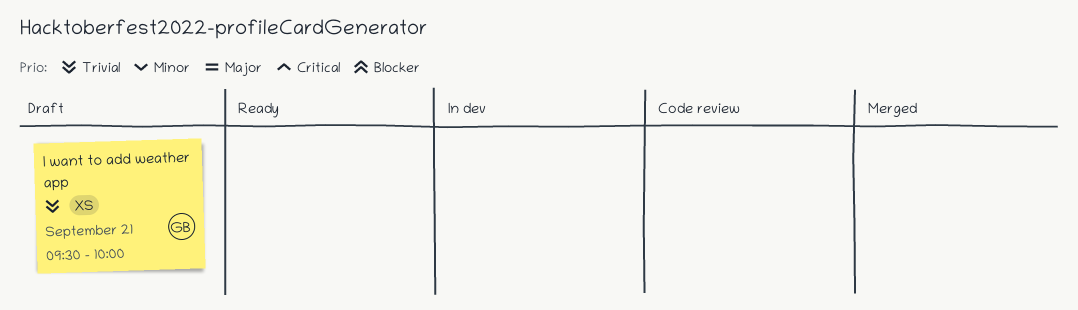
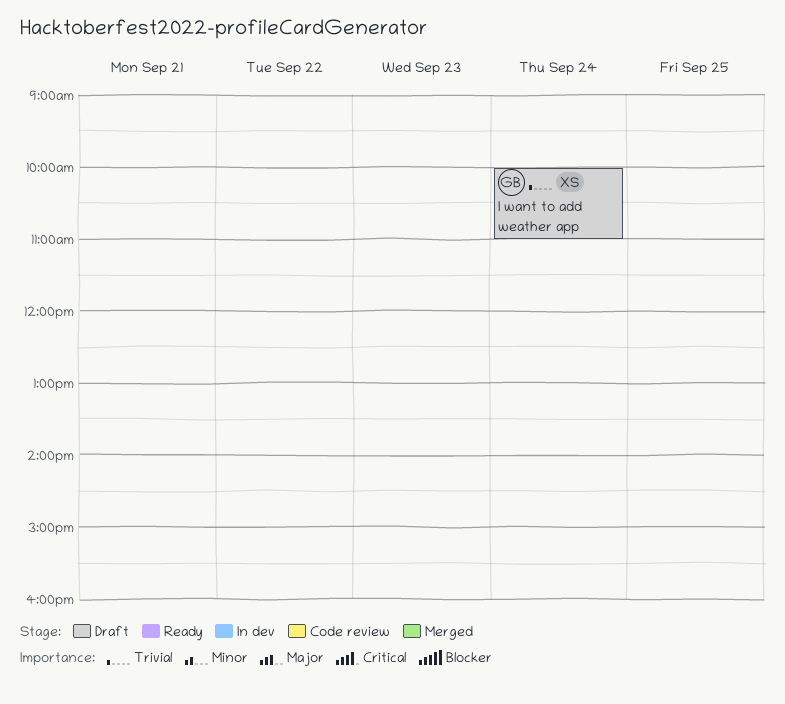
I want to add weather app, day: Sep 21 -> Sep 24
I want to add weather app, begins: 09:30 -> 10:00
I want to add weather app, ends: 10:00 -> 11:00

